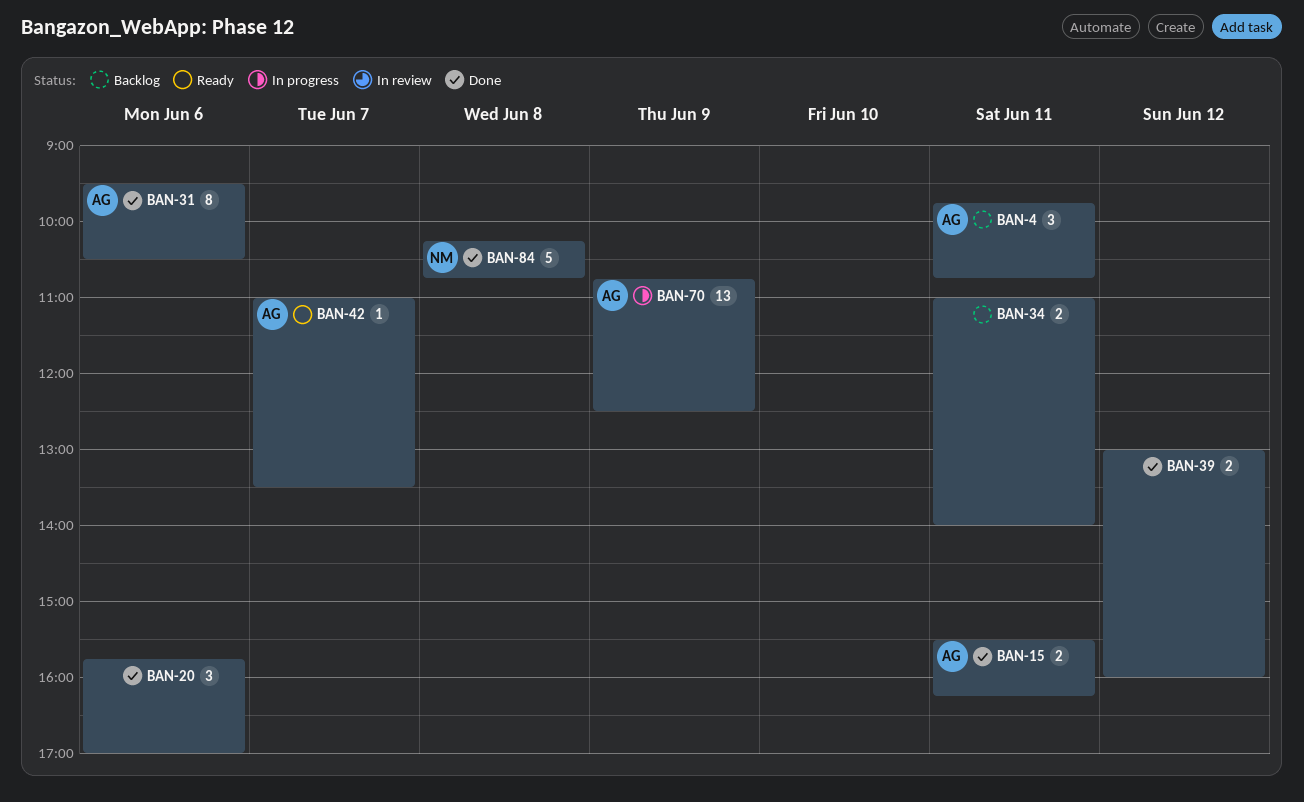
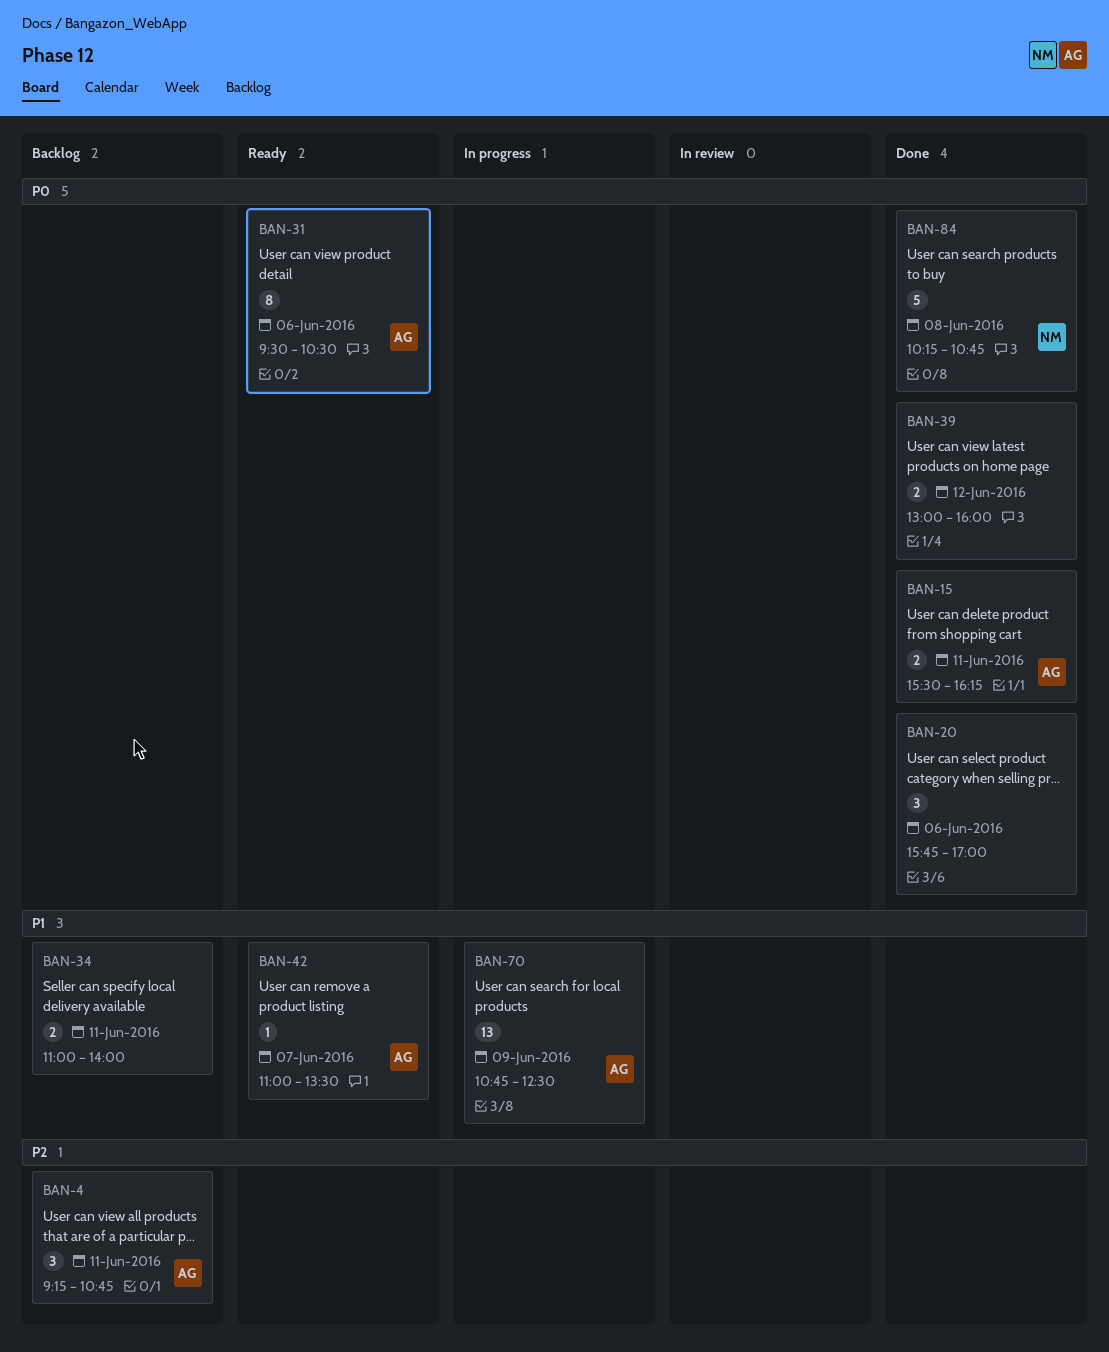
BAN-4, begins: 09:45 -> 09:15
BAN-31, status: Done -> Ready

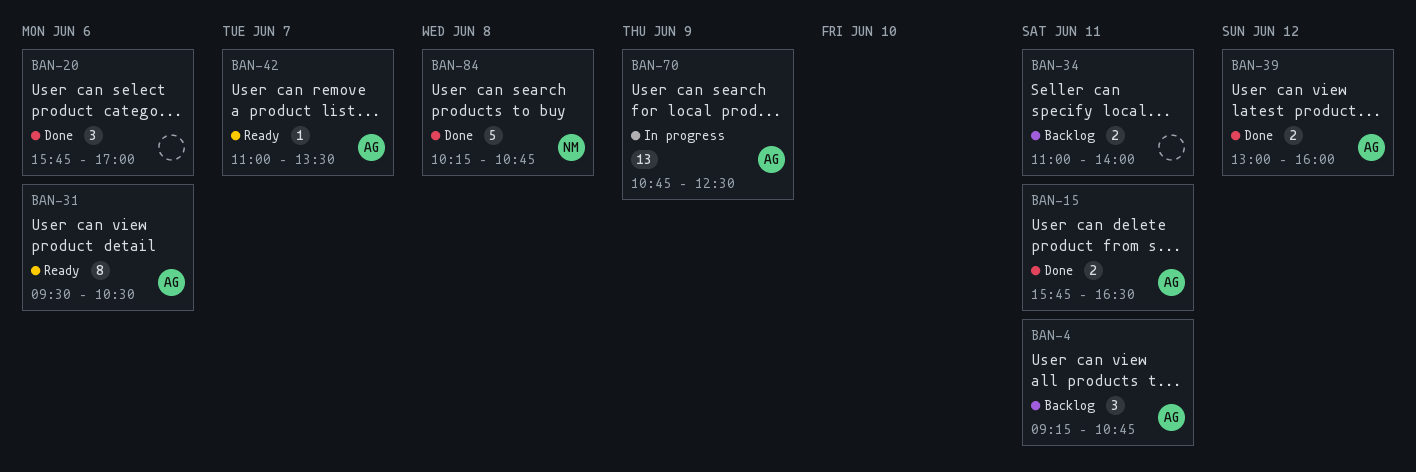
BAN-15, begins: 15:30 -> 15:45
BAN-15, ends: 16:15 -> 16:30
BAN-39, owner: none -> AG

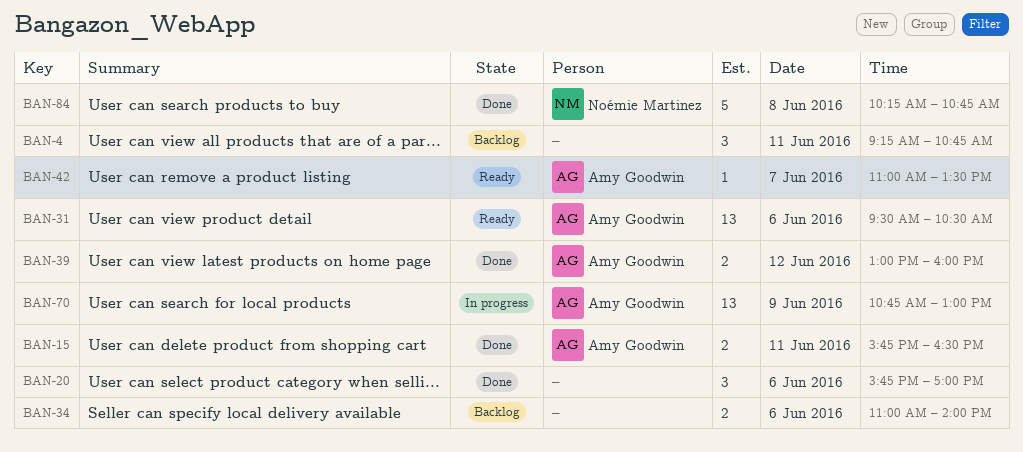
BAN-4, owner: Amy Goodwin -> none
BAN-31, estimate: 8 -> 13
BAN-34, day: Jun 11 -> Jun 6
BAN-70, ends: 12:30 -> 13:00

